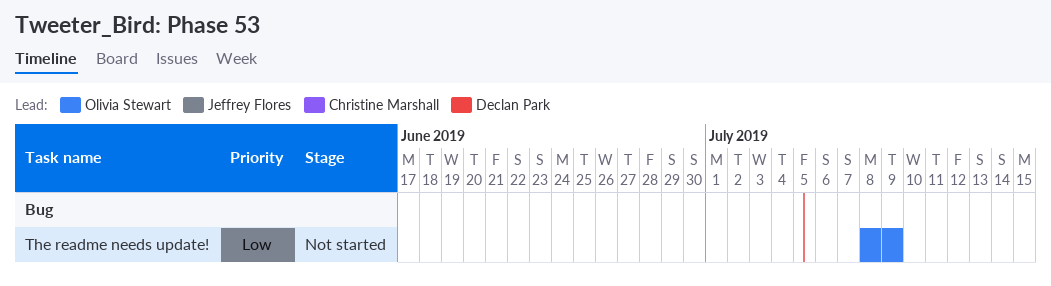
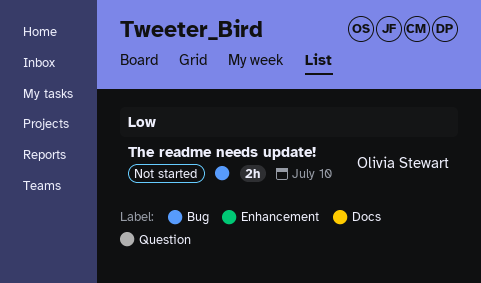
The readme needs update!, due: Jul 9 -> Jul 10

